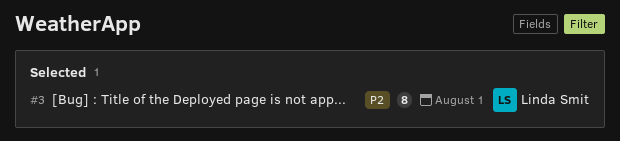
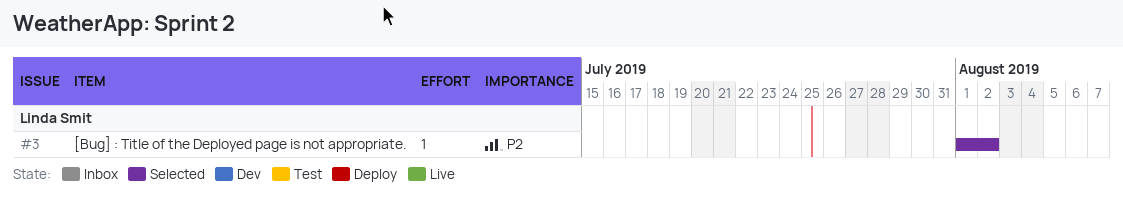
#3, estimate: 8 -> 1
#3, due: Aug 1 -> Aug 2

